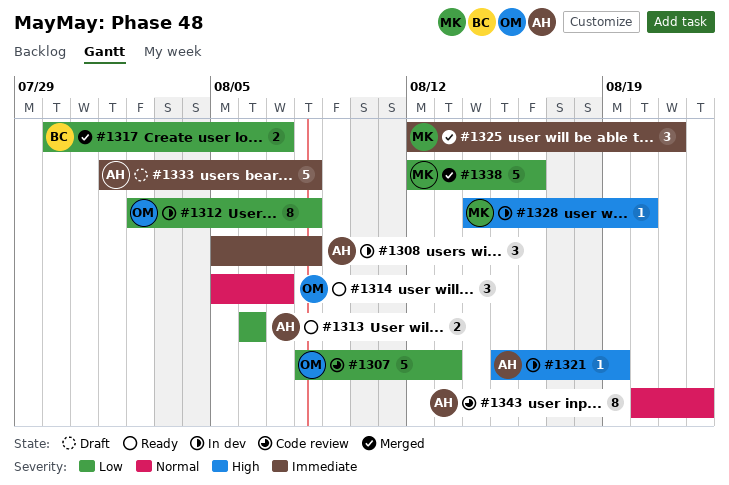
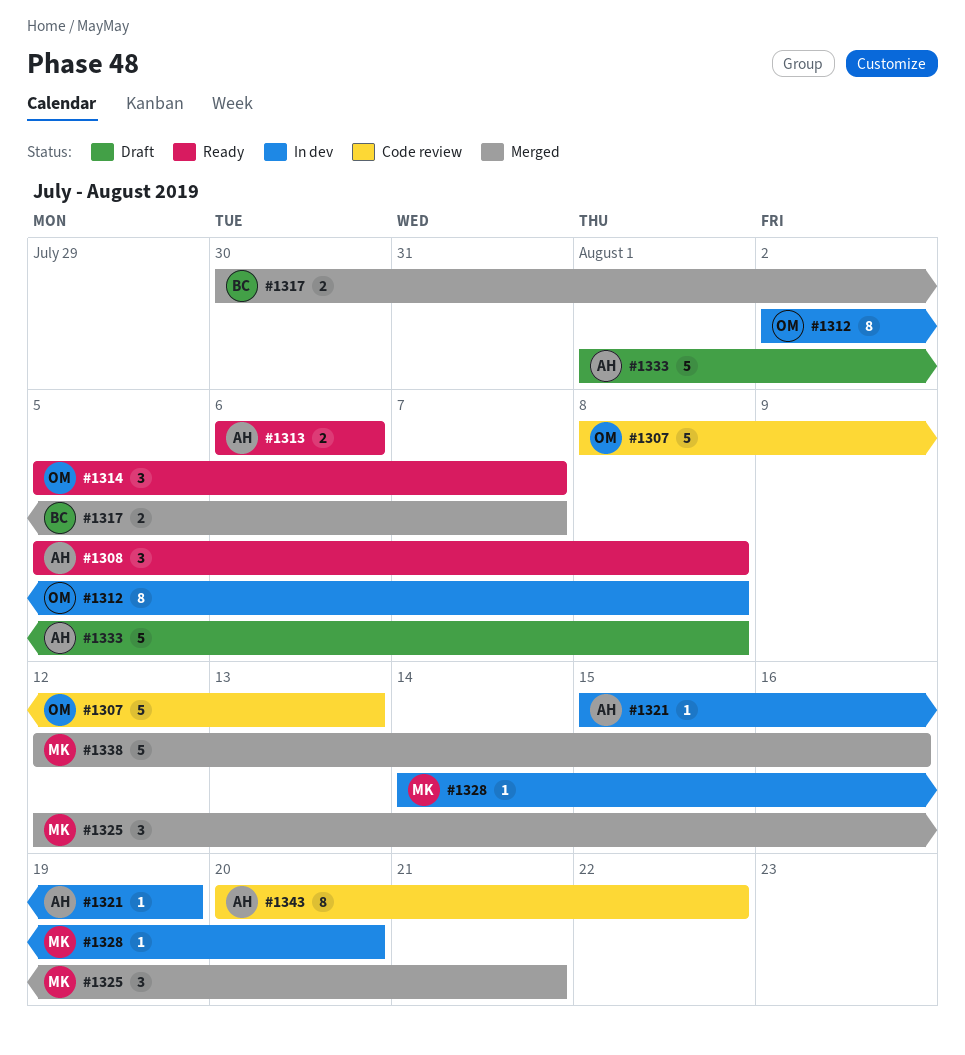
#1308, status: In dev -> Ready

